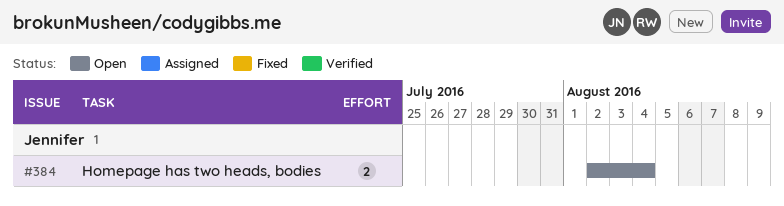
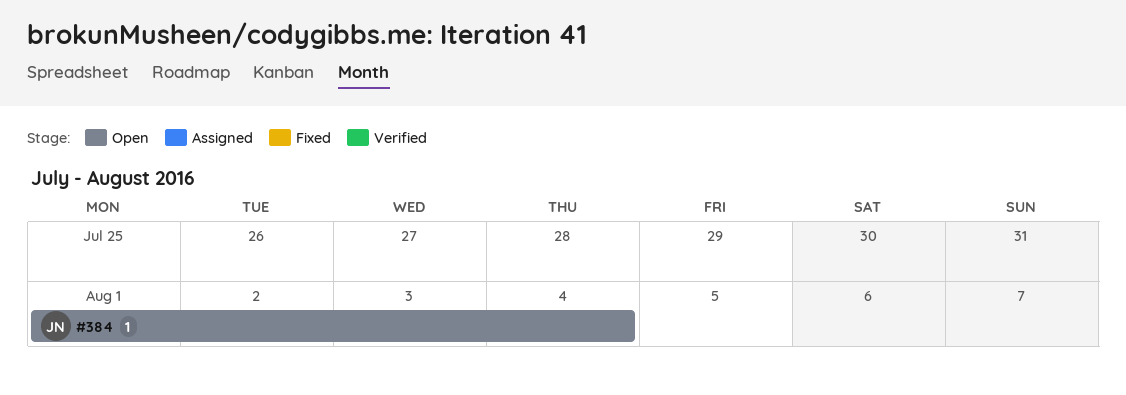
#384, estimate: 2 -> 1
#384, start: Aug 2 -> Aug 1

